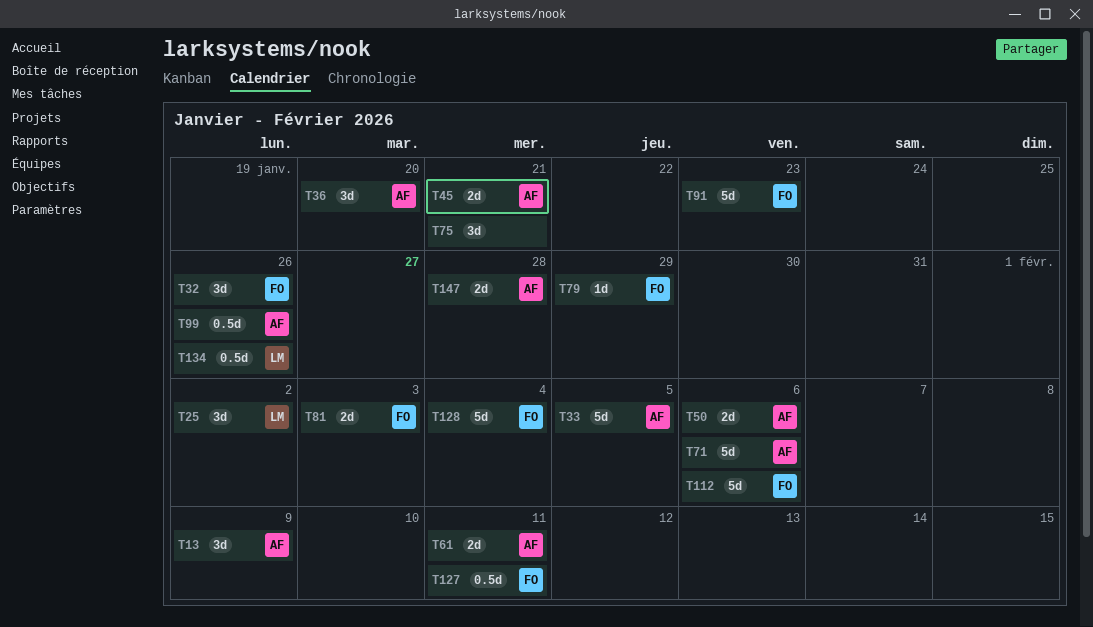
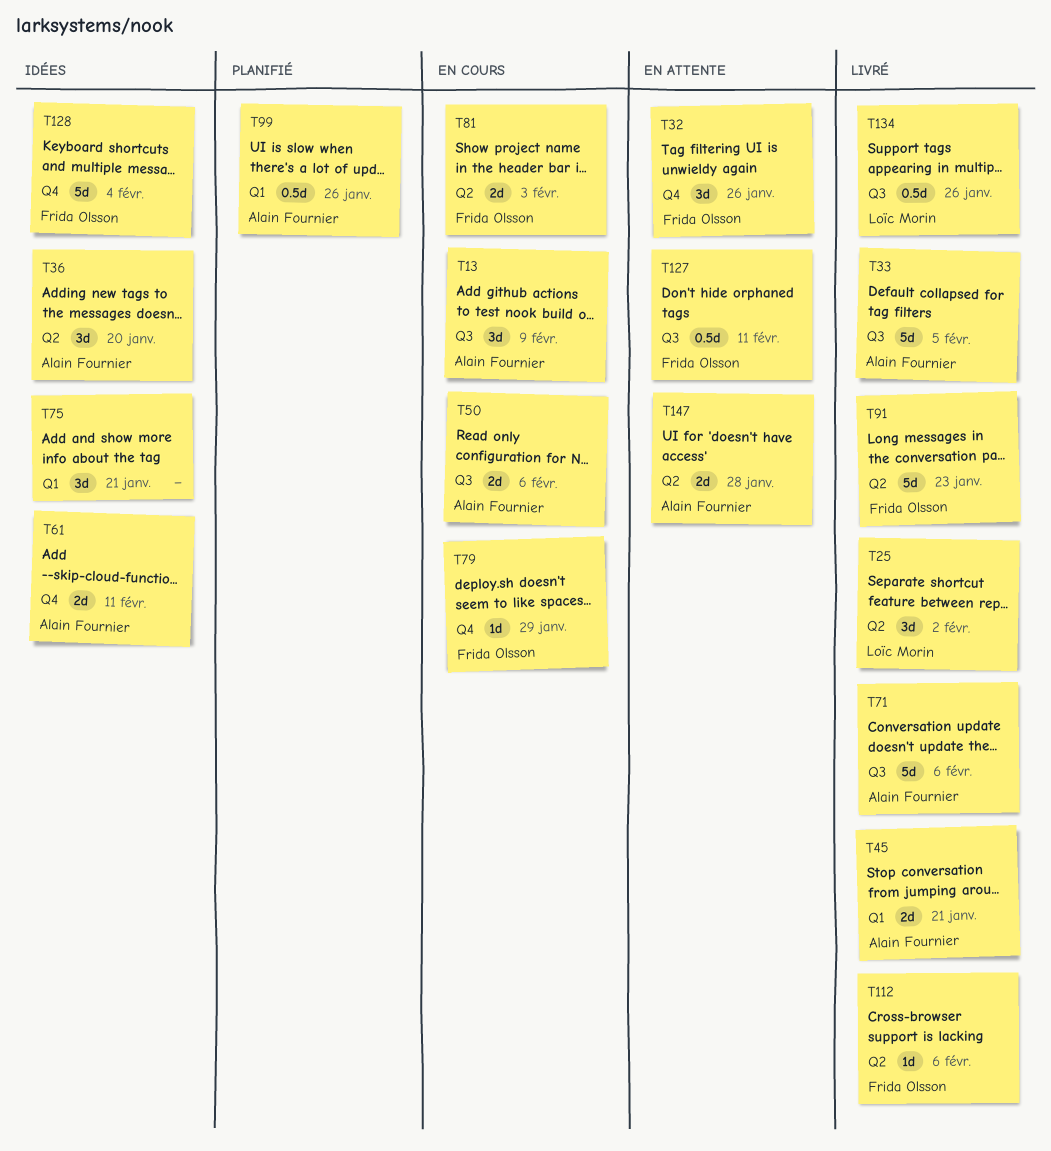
T112, estimate: 5d -> 1d

